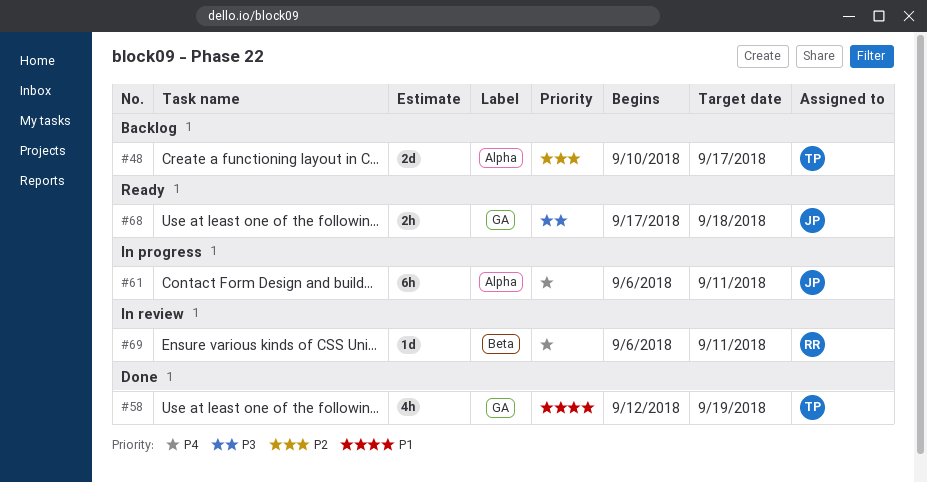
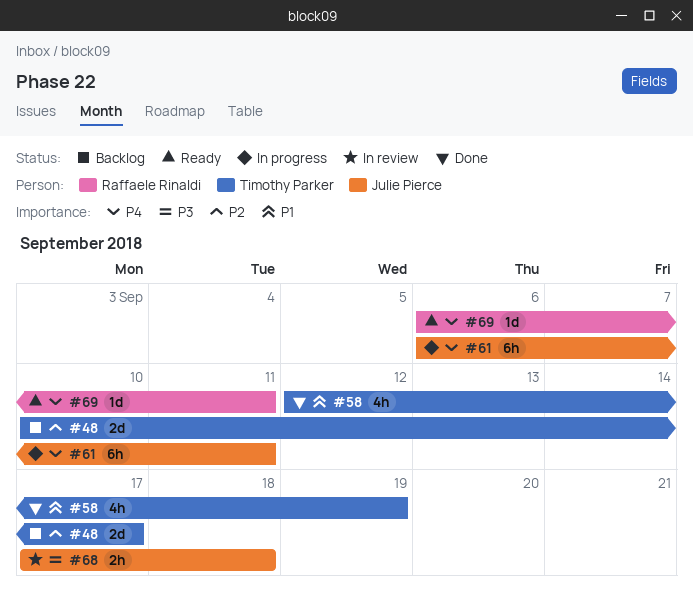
#68, status: Ready -> In review
#69, status: In review -> Ready

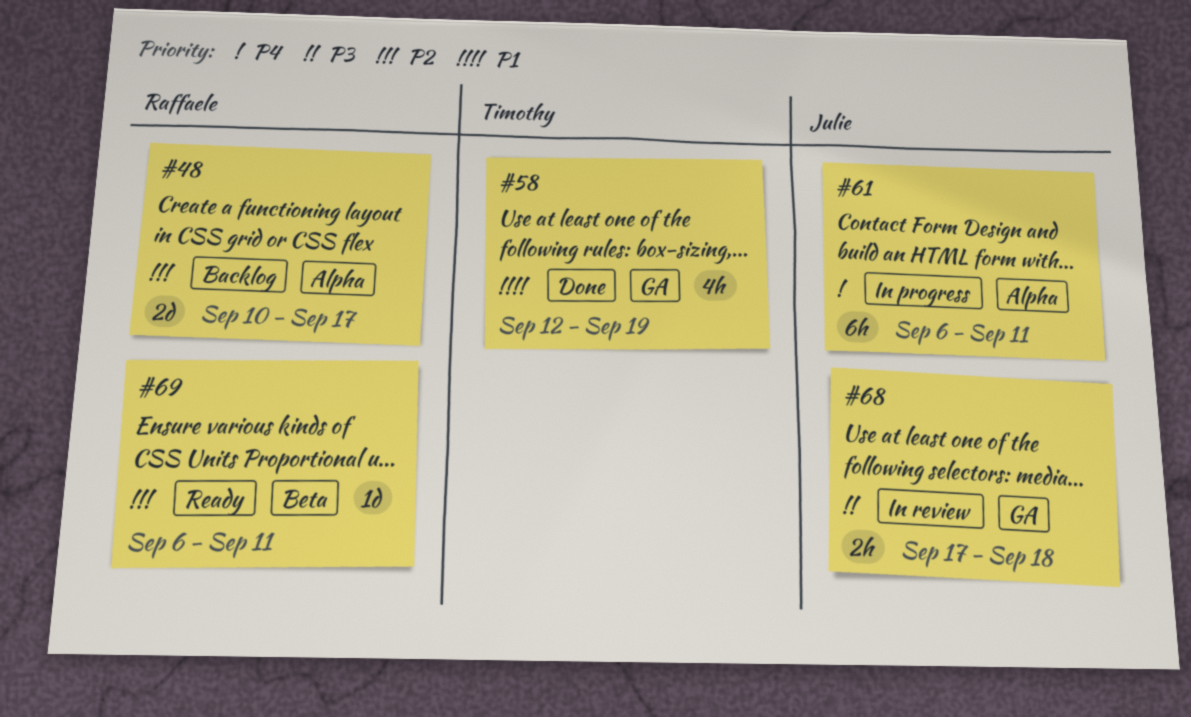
#48, owner: Timothy Parker -> Raffaele Rinaldi
#69, priority: P4 -> P2

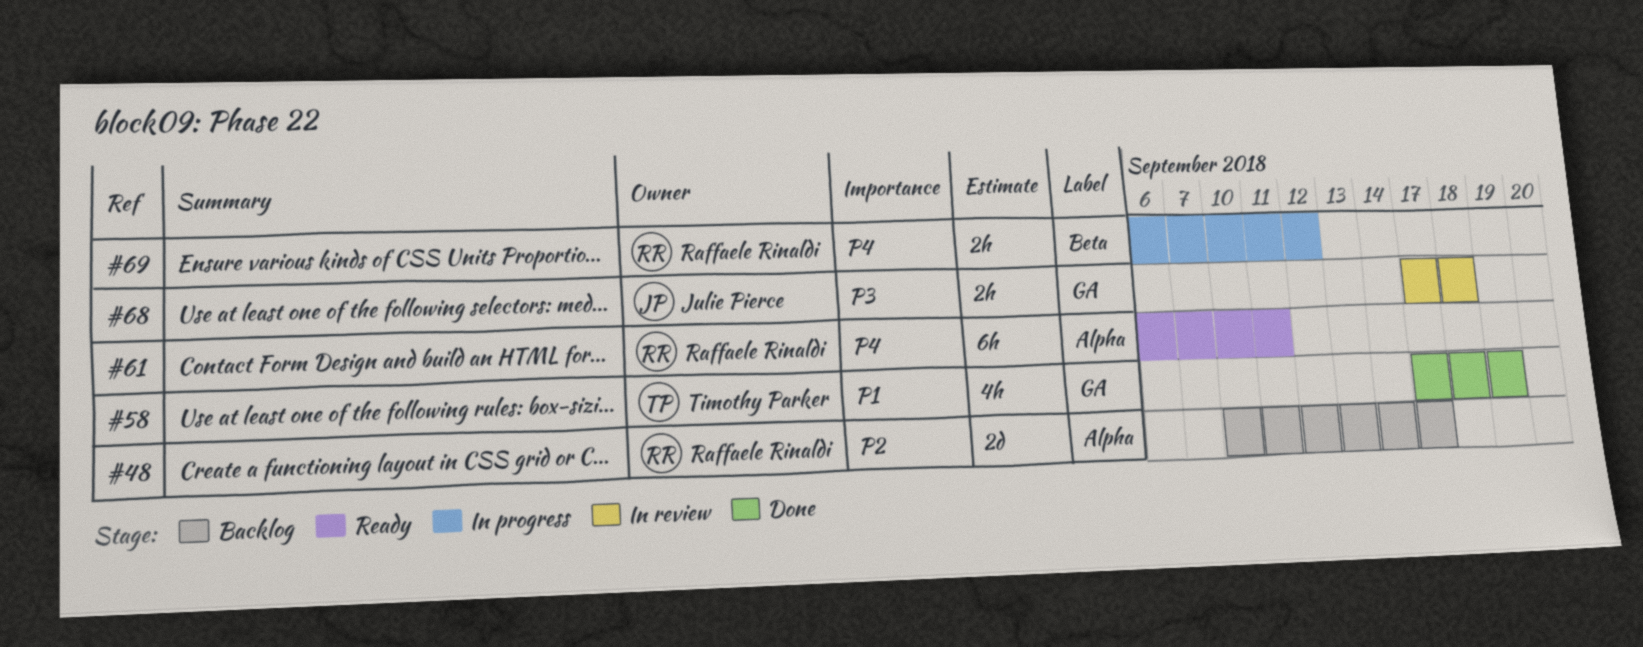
#58, start: Sep 12 -> Sep 17
#61, status: In progress -> Ready
#61, owner: Julie Pierce -> Raffaele Rinaldi
#69, status: Ready -> In progress
#69, priority: P2 -> P4
#69, estimate: 1d -> 2h
#69, due: Sep 11 -> Sep 12

